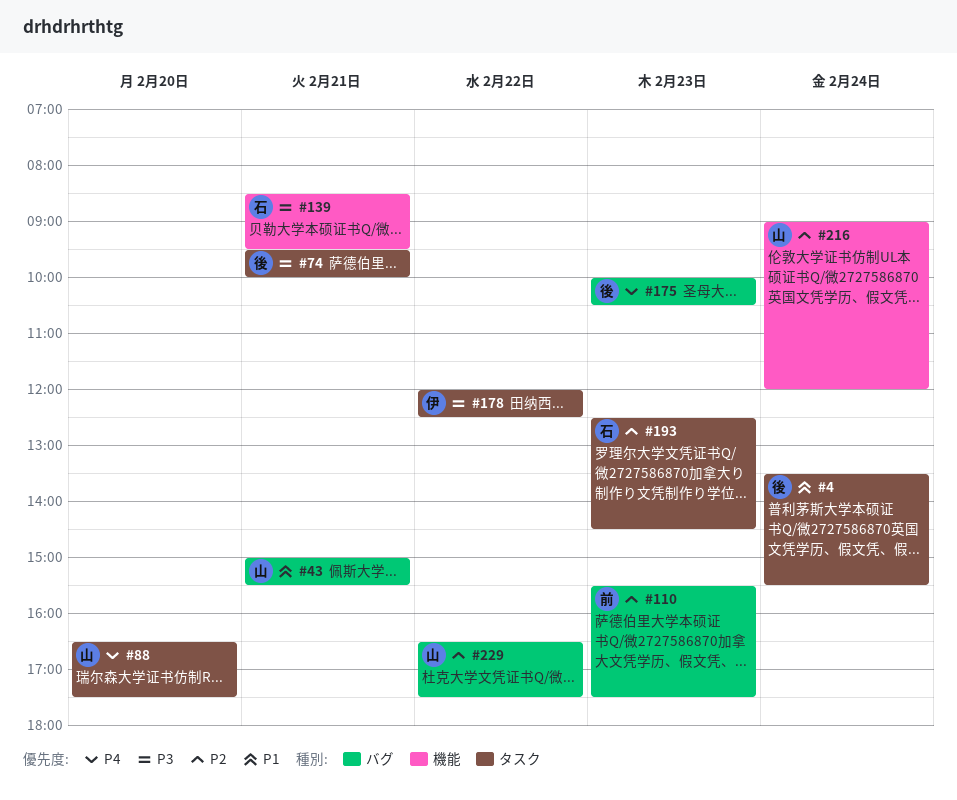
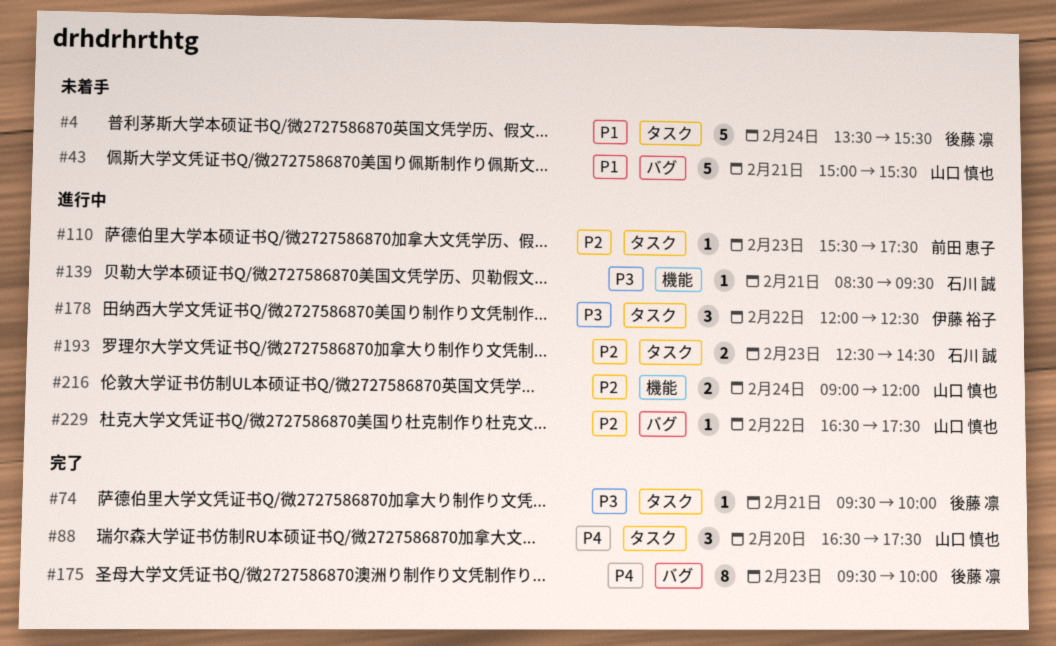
#110, label: バグ -> タスク
#175, begins: 10:00 -> 09:30
#175, ends: 10:30 -> 10:00

